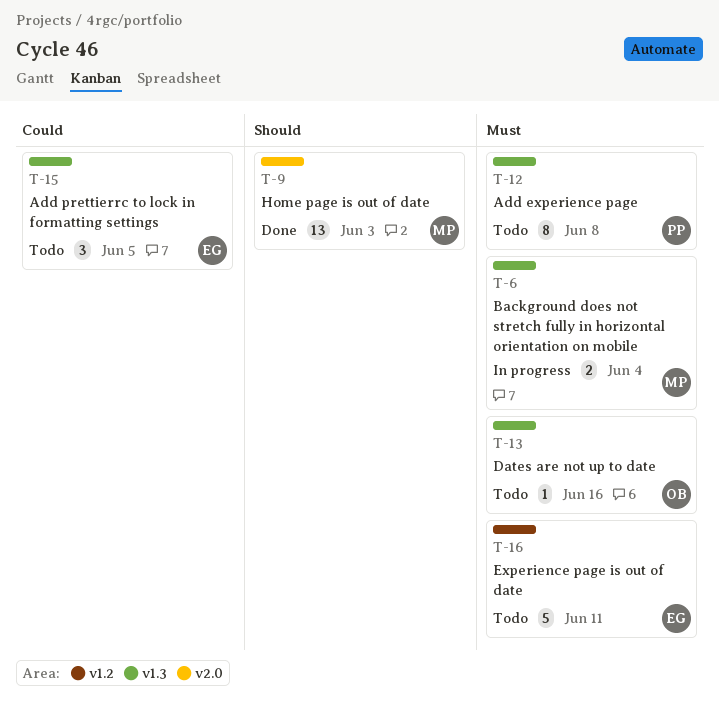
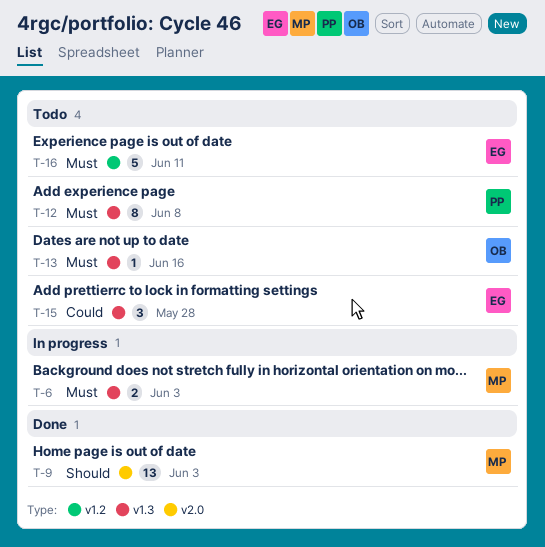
T-6, due: Jun 4 -> Jun 3
T-15, due: Jun 5 -> May 28

